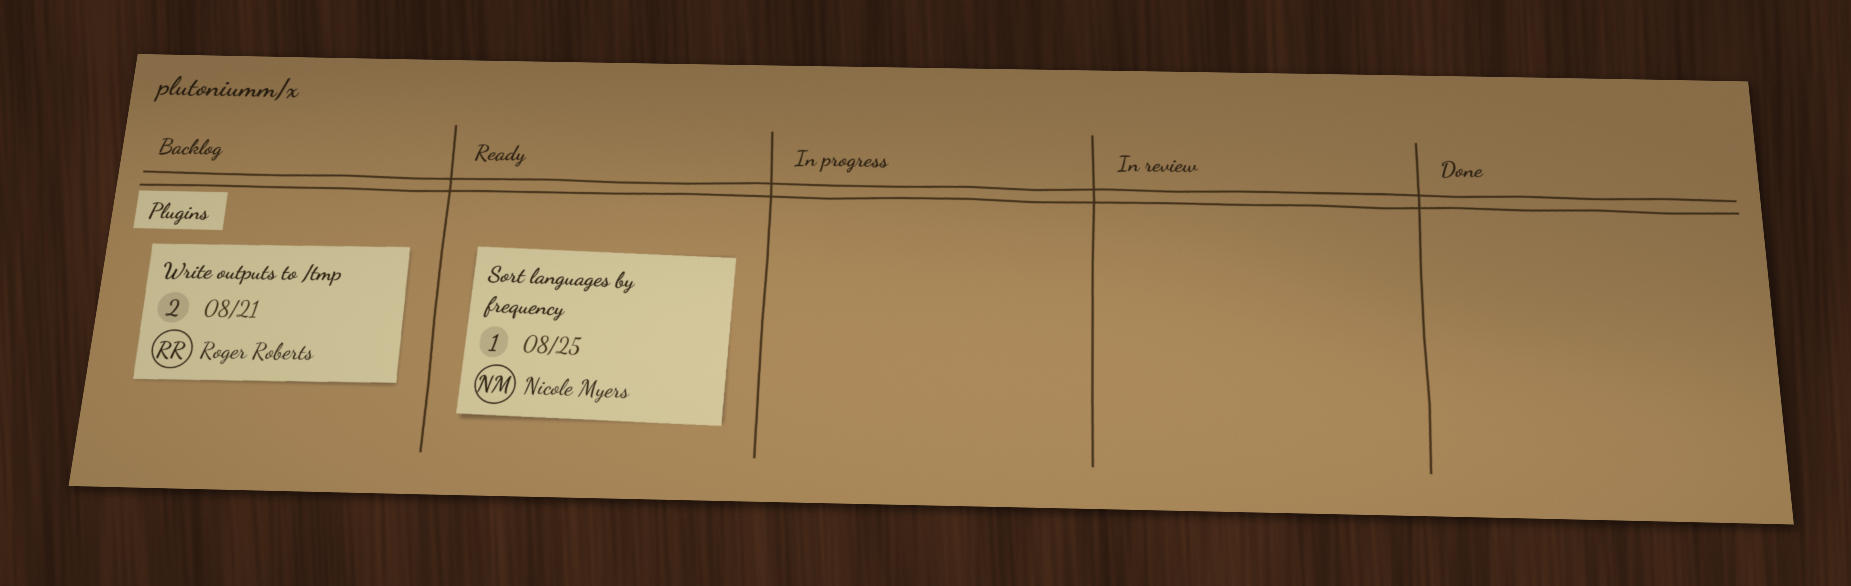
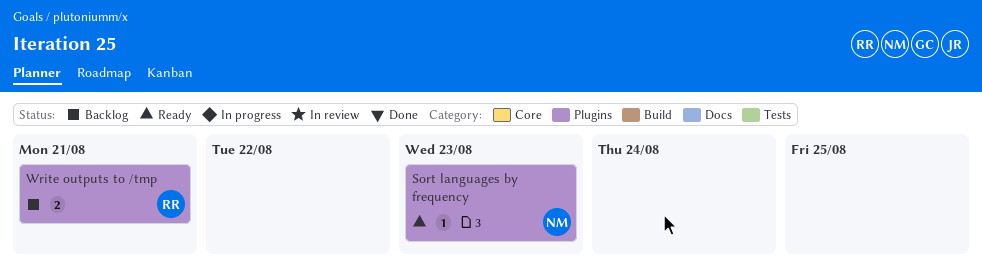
Sort languages by frequency, due: Aug 25 -> Aug 23

